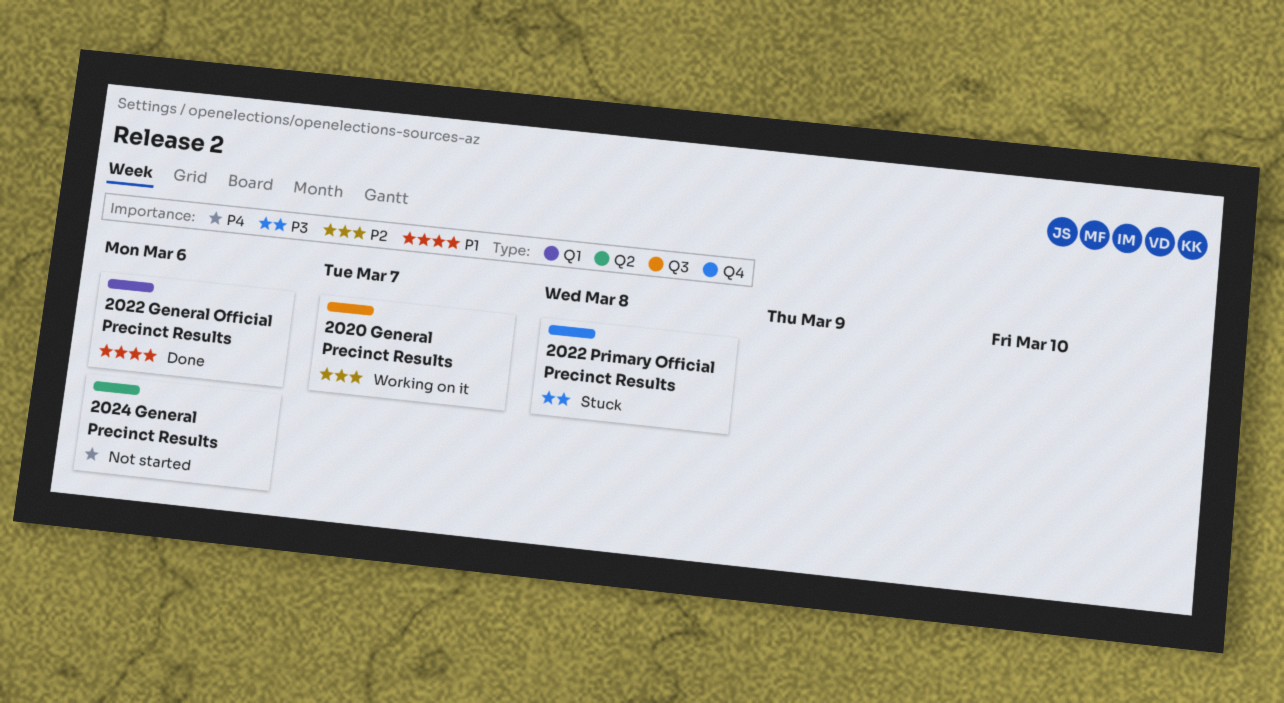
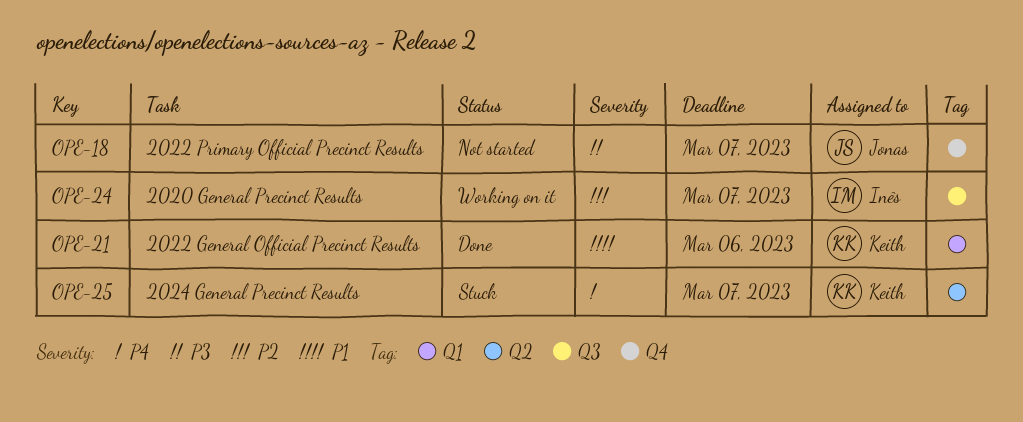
2022 Primary Official Precinct Results, status: Stuck -> Not started
2022 Primary Official Precinct Results, due: Mar 8 -> Mar 7
2024 General Precinct Results, status: Not started -> Stuck
2024 General Precinct Results, due: Mar 6 -> Mar 7

